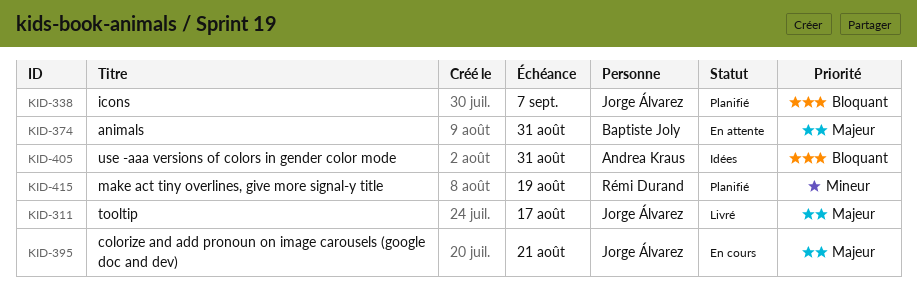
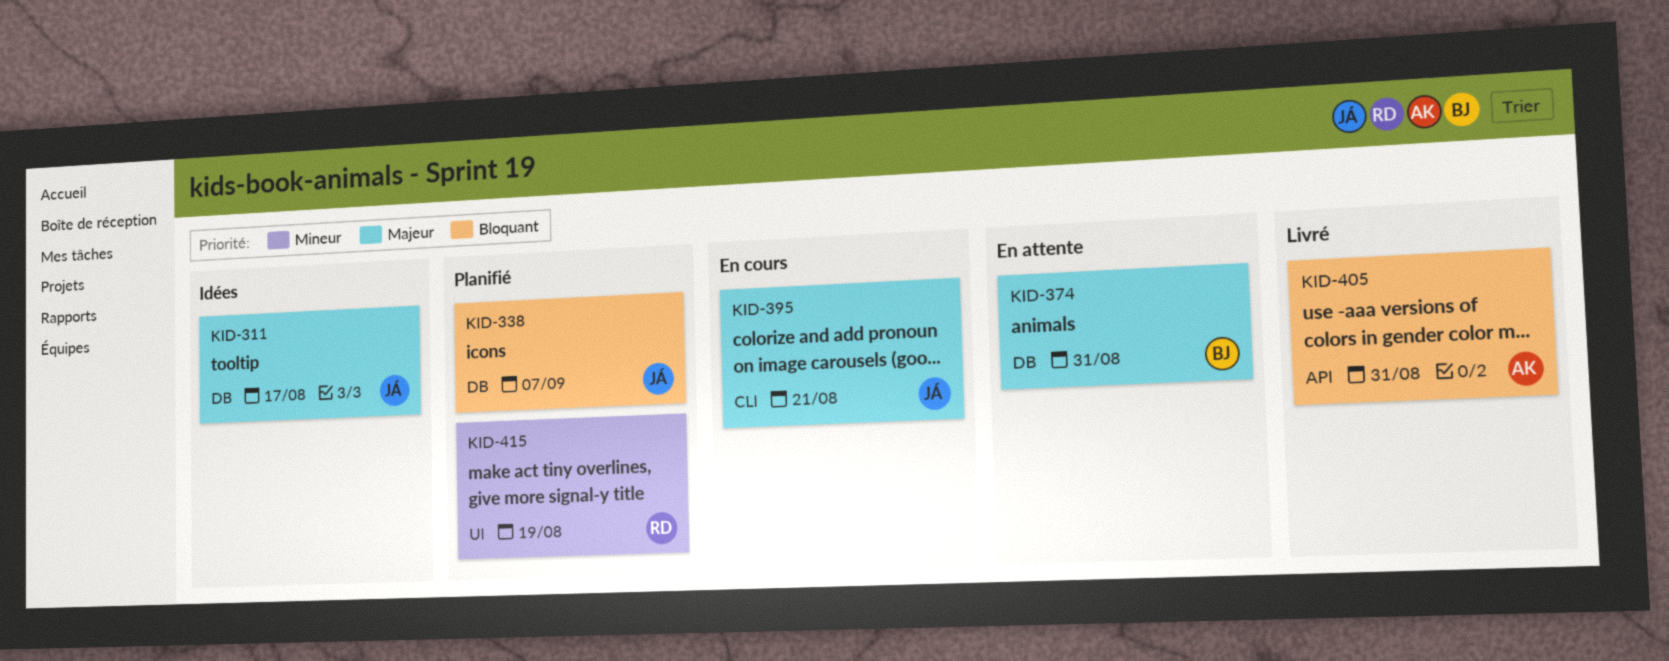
KID-311, status: Livré -> Idées
KID-405, status: Idées -> Livré

